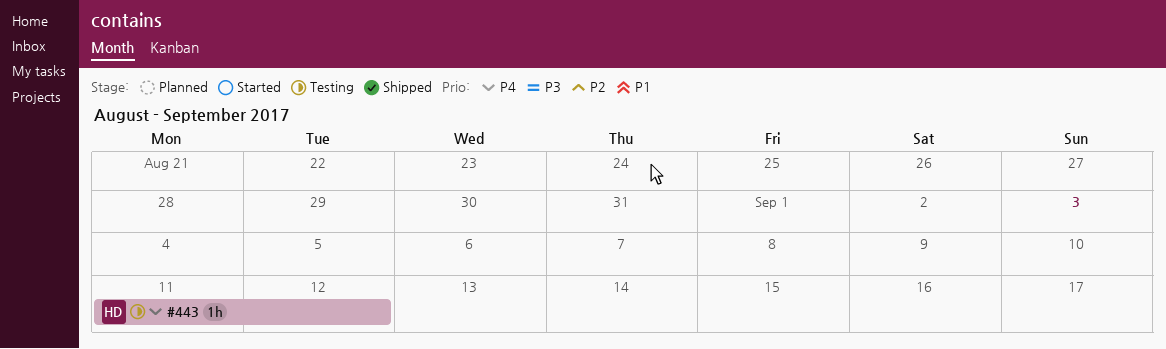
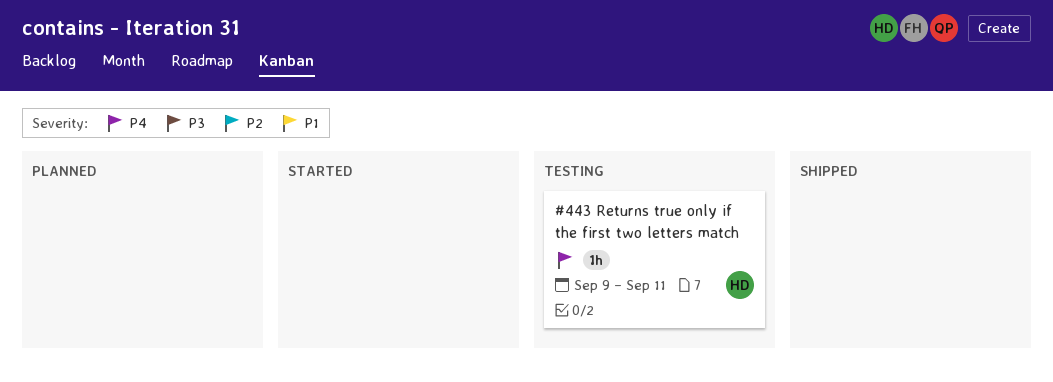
#443, start: Sep 11 -> Sep 9
#443, due: Sep 12 -> Sep 11

